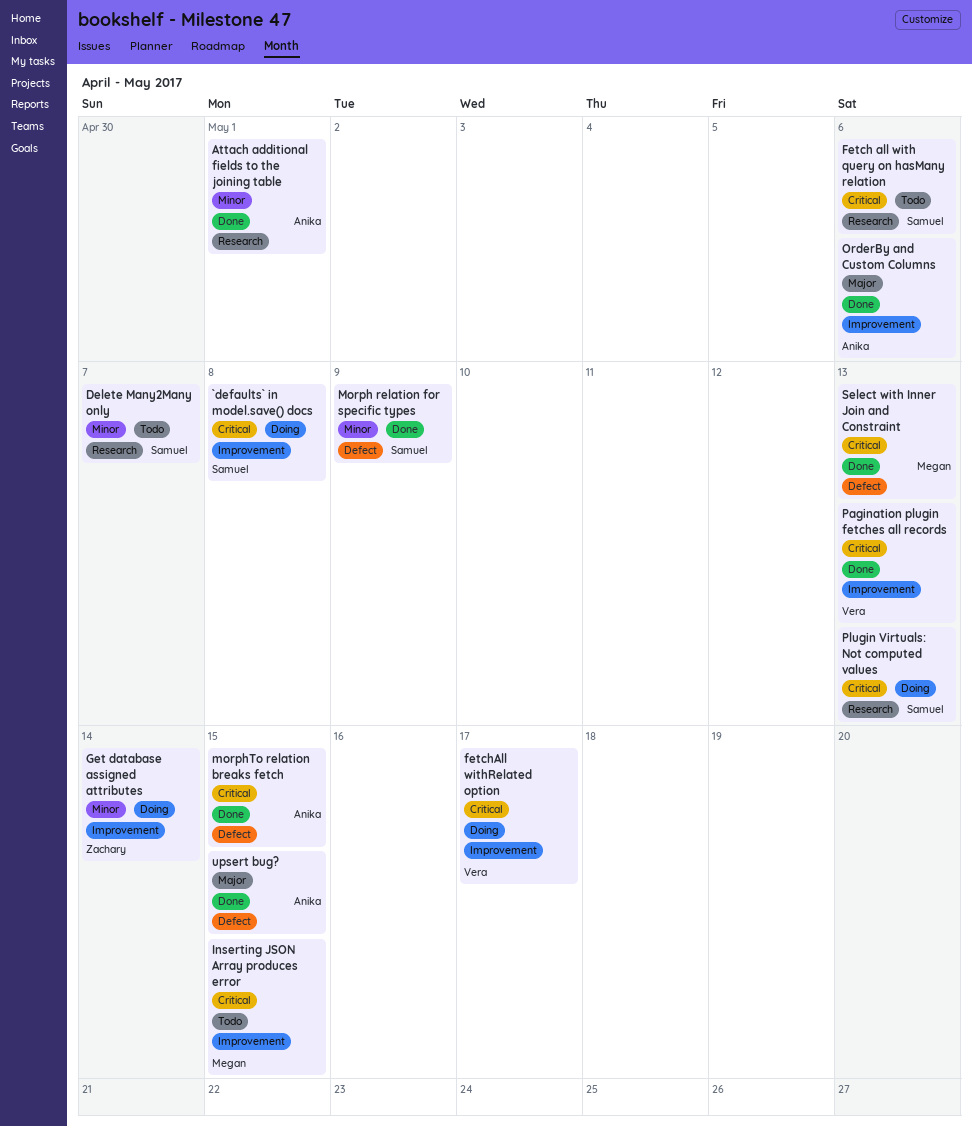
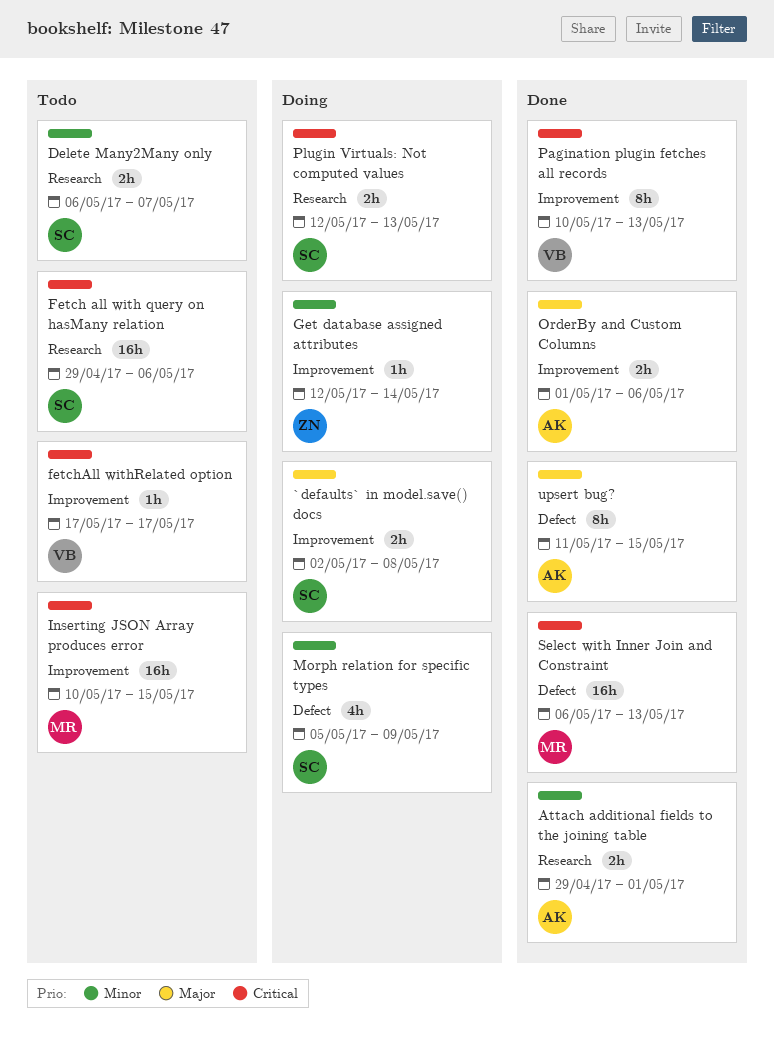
`defaults` in model.save() docs, priority: Critical -> Major
fetchAll withRelated option, status: Doing -> Todo
Morph relation for specific types, status: Done -> Doing
morphTo relation breaks fetch: present -> none

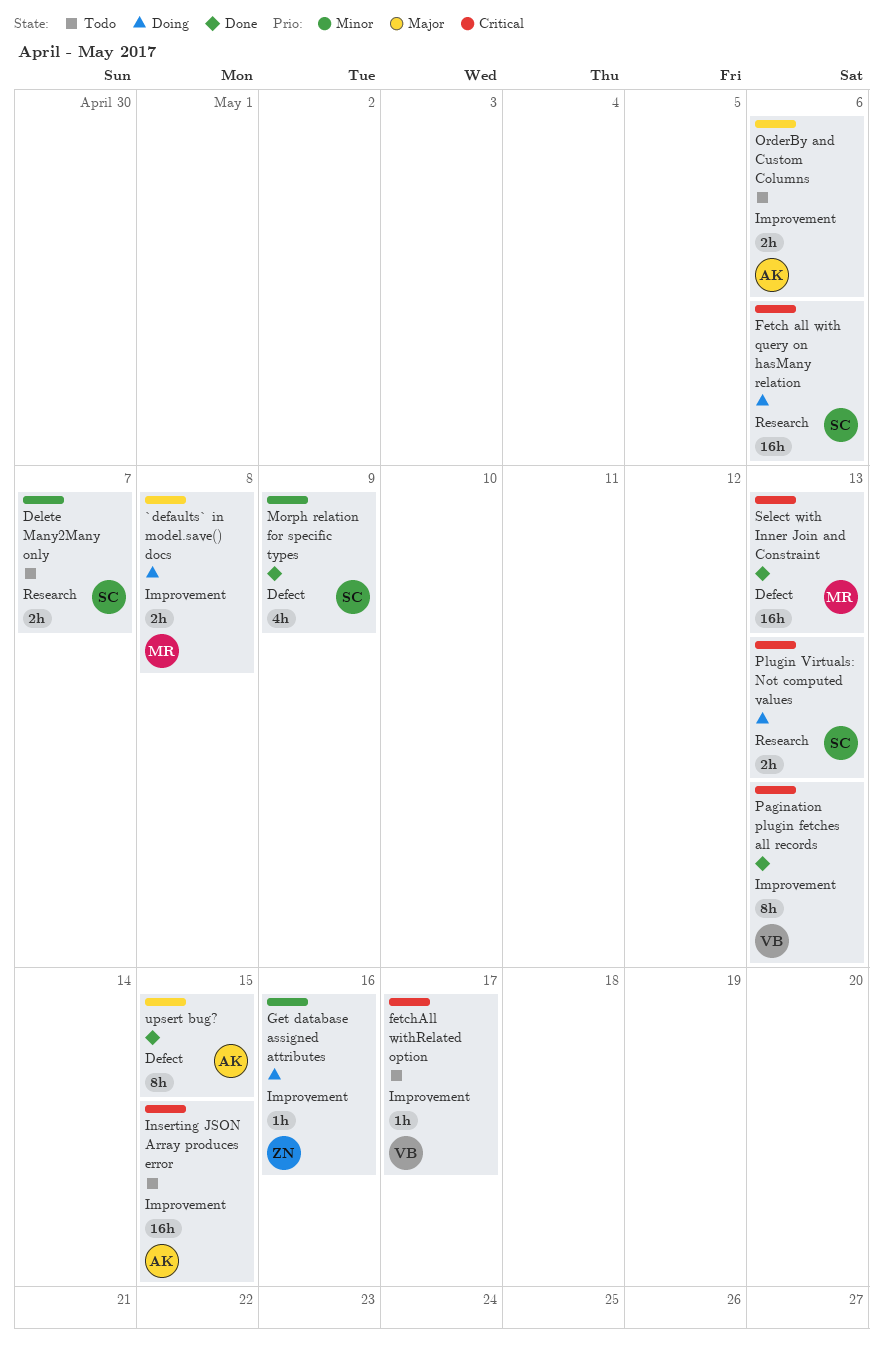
`defaults` in model.save() docs, owner: SC -> MR
Attach additional fields to the joining table: present -> none
Fetch all with query on hasMany relation, status: Todo -> Doing
Get database assigned attributes, due: May 14 -> May 16
Inserting JSON Array produces error, owner: MR -> AK
Morph relation for specific types, status: Doing -> Done
OrderBy and Custom Columns, status: Done -> Todo

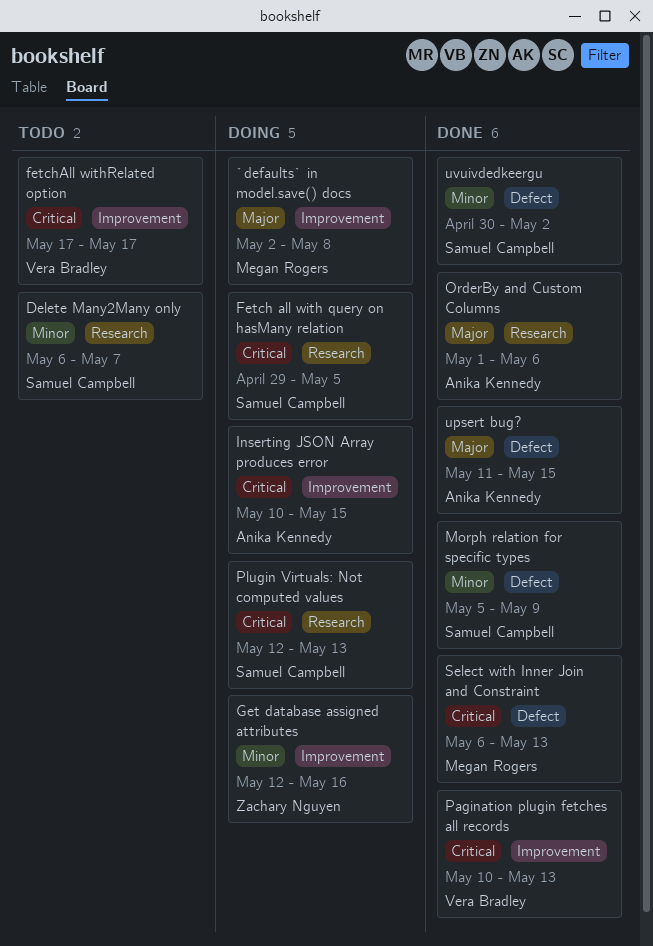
Fetch all with query on hasMany relation, due: May 6 -> May 5
Inserting JSON Array produces error, status: Todo -> Doing
OrderBy and Custom Columns, status: Todo -> Done
OrderBy and Custom Columns, label: Improvement -> Research
uvuivdedkeergu: none -> present

